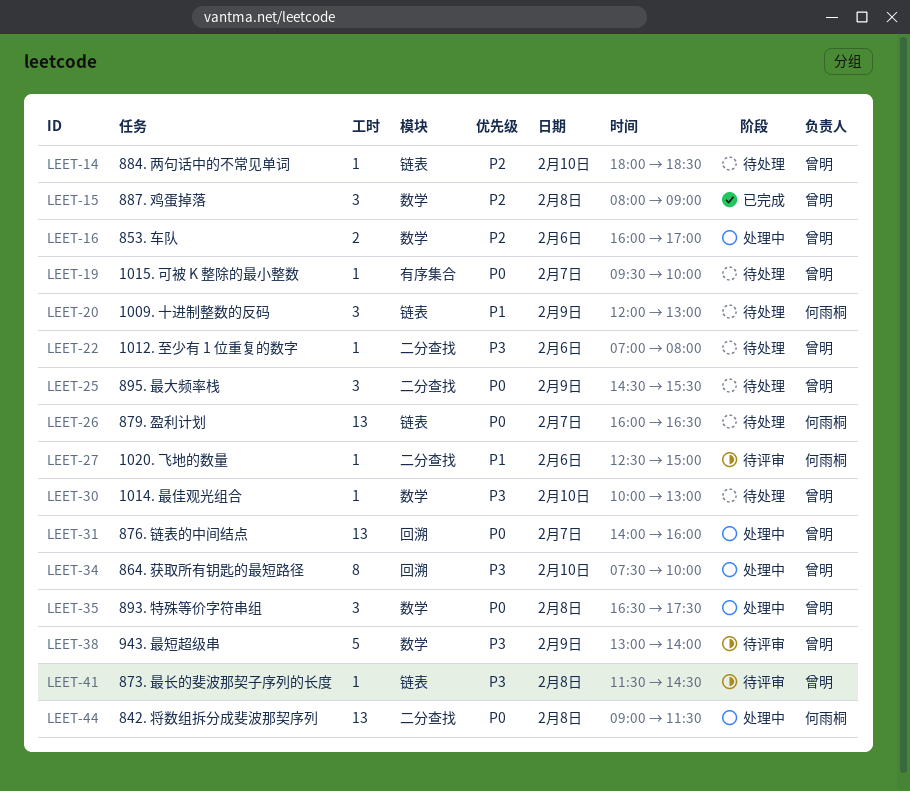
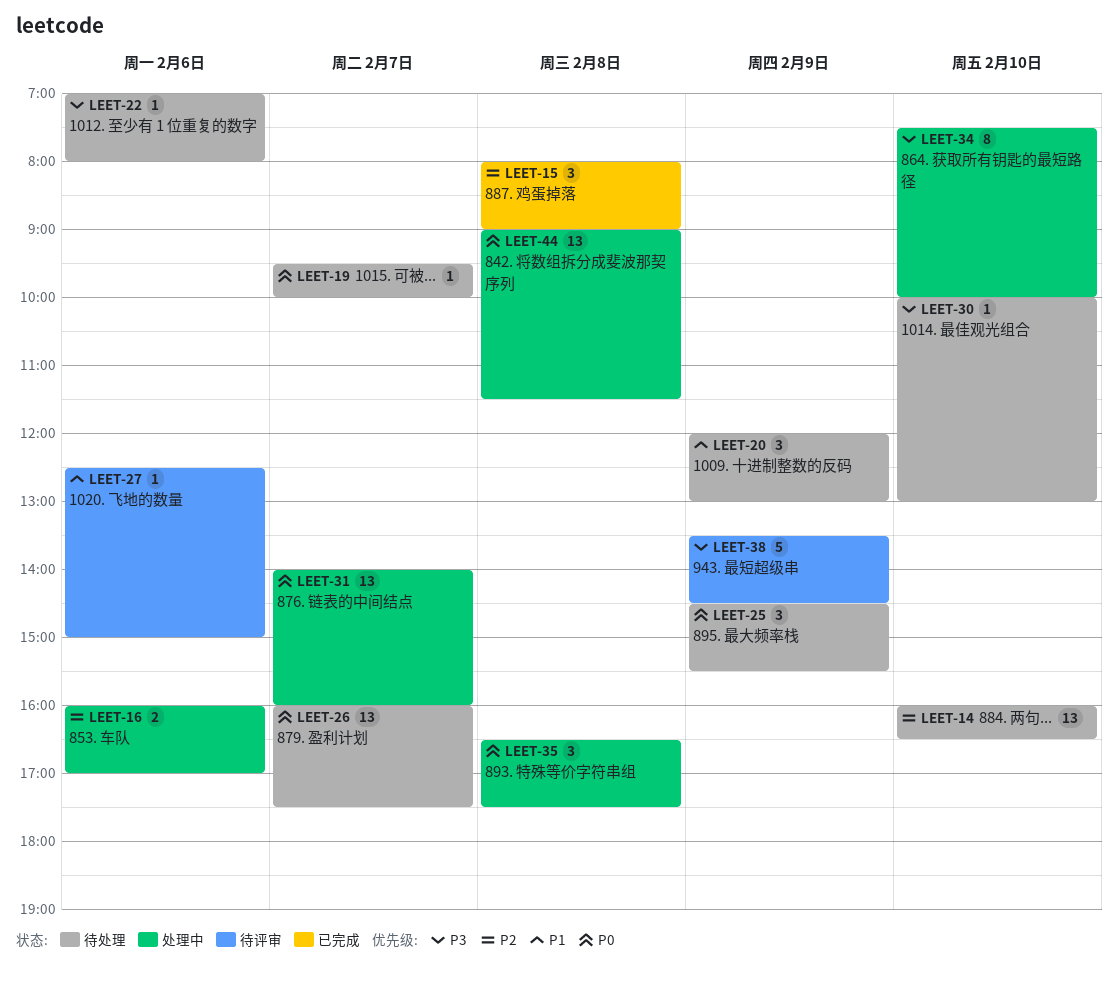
LEET-14, estimate: 1 -> 13
LEET-14, begins: 18:00 -> 16:00
LEET-14, ends: 18:30 -> 16:30
LEET-26, ends: 16:30 -> 17:30
LEET-38, begins: 13:00 -> 13:30
LEET-38, ends: 14:00 -> 14:30
LEET-41: present -> none

